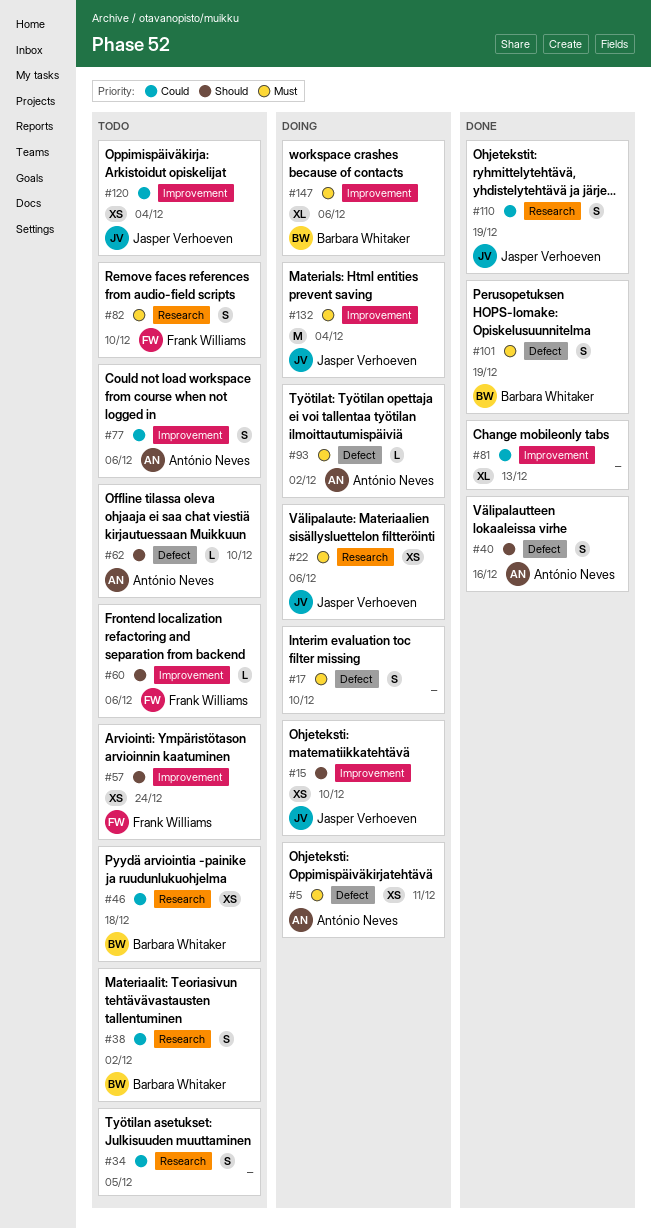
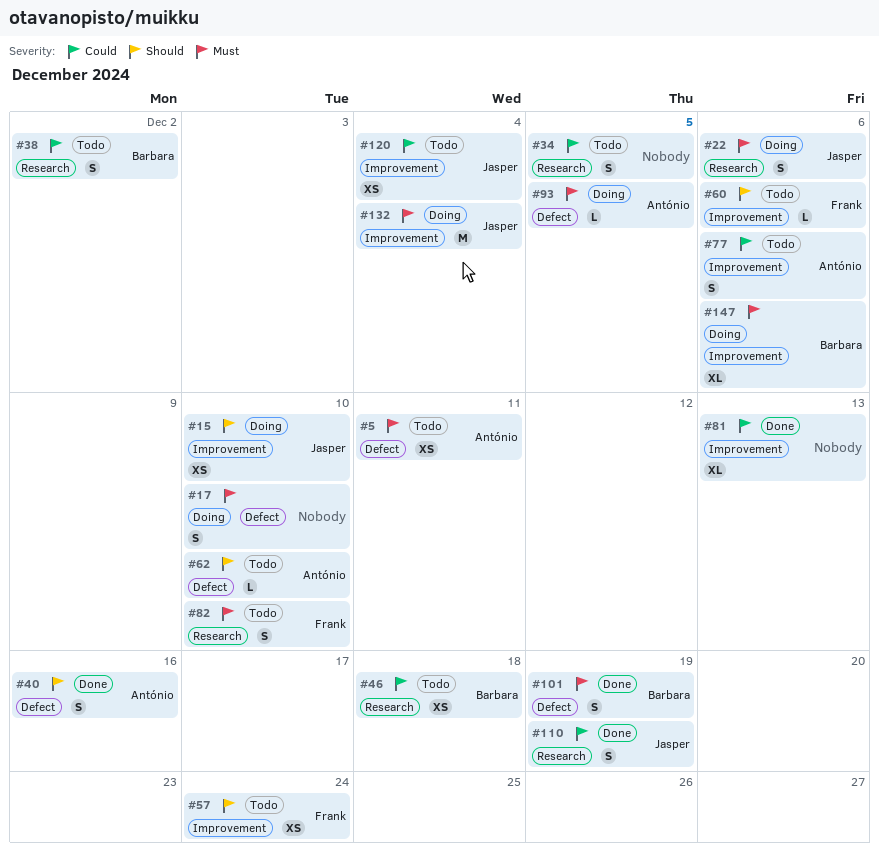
#5, status: Doing -> Todo
#22, estimate: XS -> S
#93, due: Dec 2 -> Dec 5

